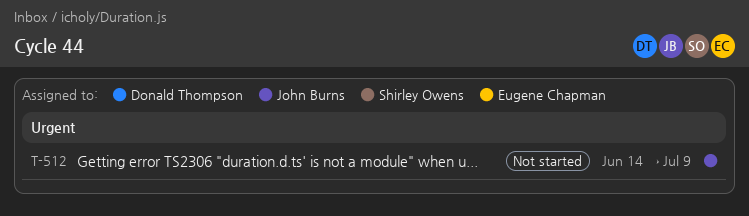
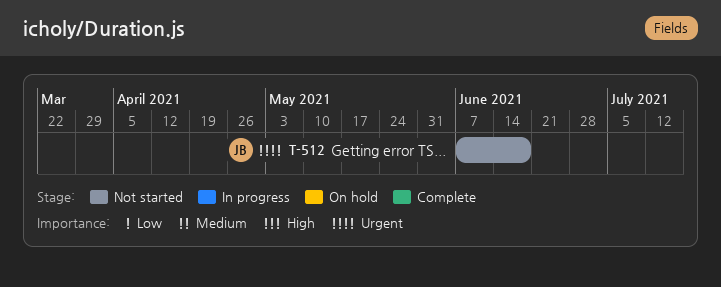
T-512, start: Jun 14 -> Jun 7
T-512, due: Jul 9 -> Jun 18

